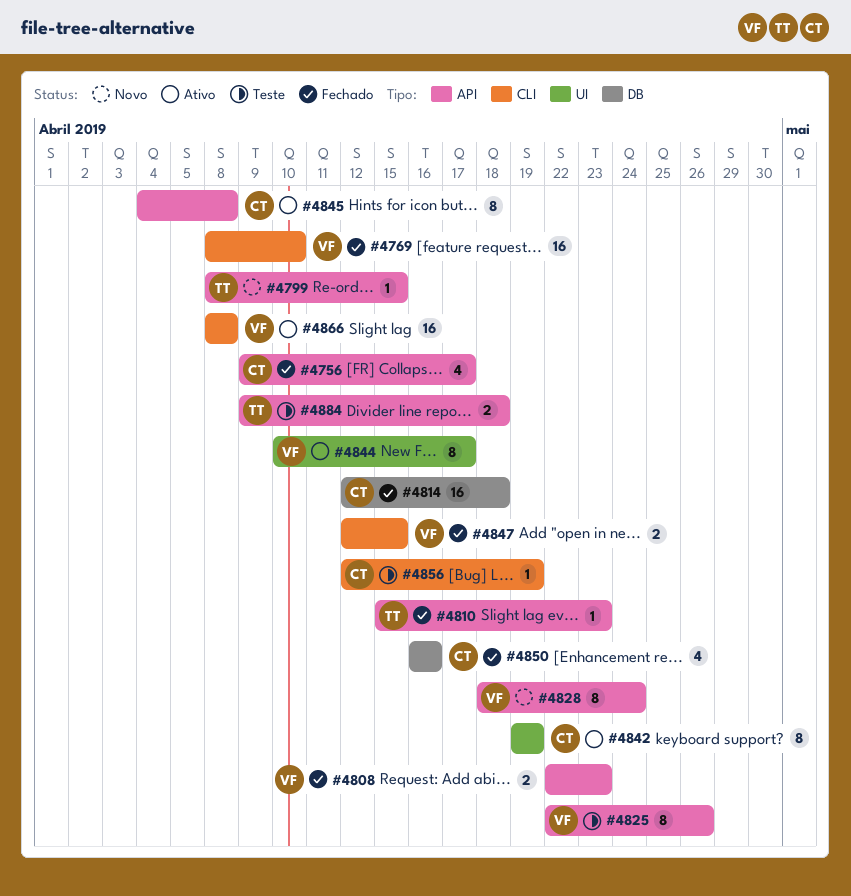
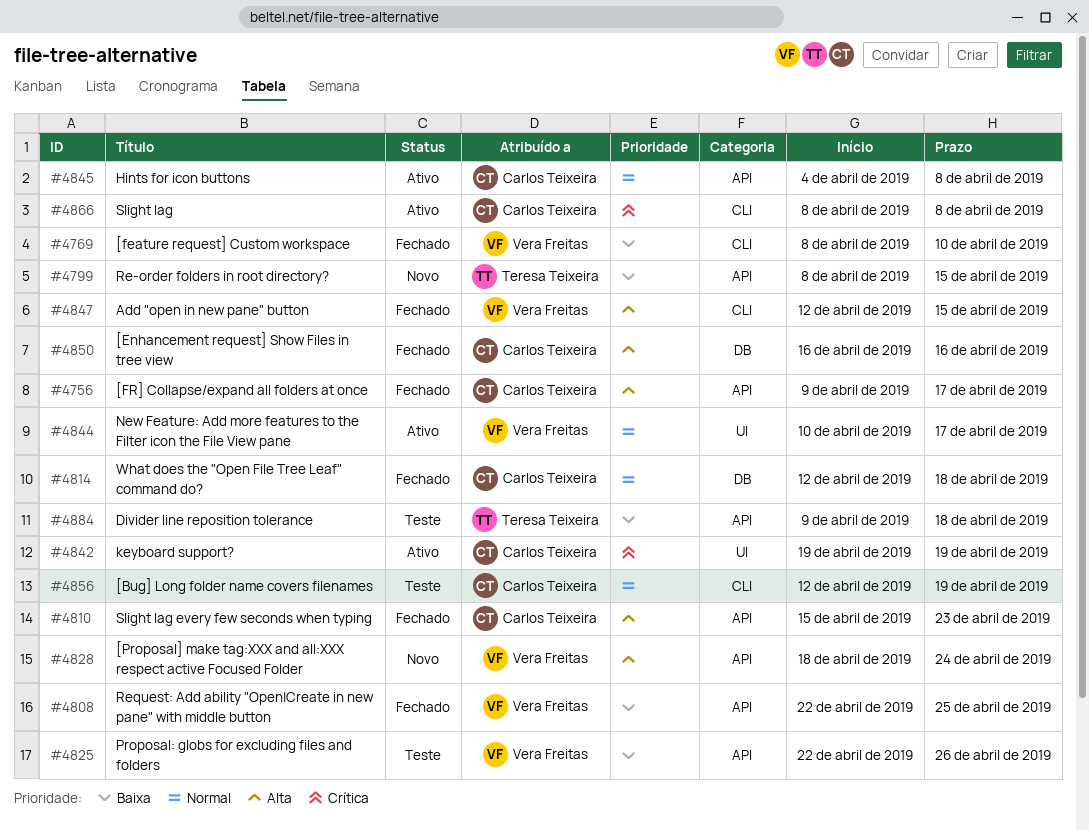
#4808, due: Apr 23 -> Apr 25
#4810, owner: Teresa Teixeira -> Carlos Teixeira
#4866, owner: Vera Freitas -> Carlos Teixeira

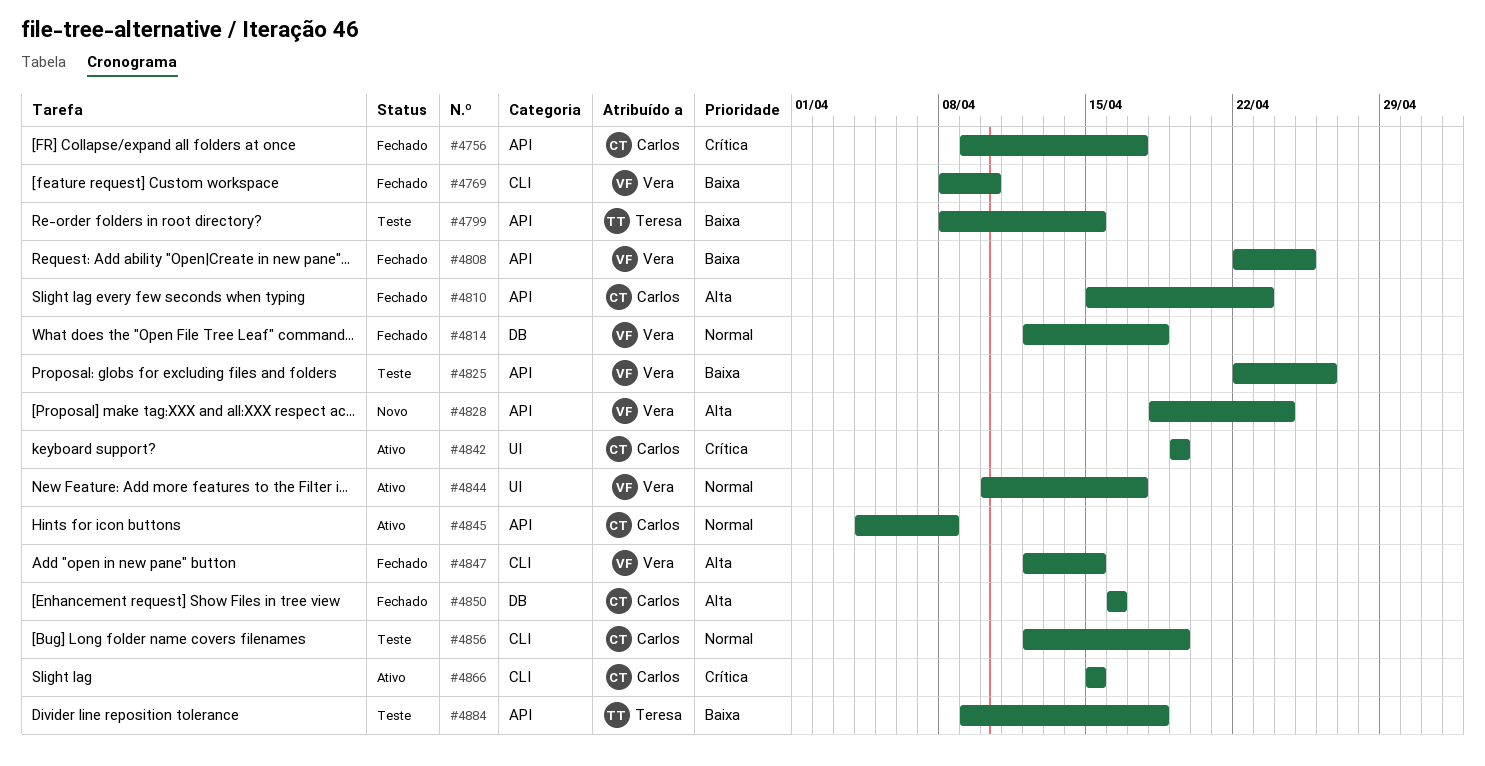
#4756, priority: Alta -> Crítica
#4799, status: Novo -> Teste
#4814, owner: Carlos Teixeira -> Vera Freitas
#4866, start: Apr 8 -> Apr 15
#4866, due: Apr 8 -> Apr 15

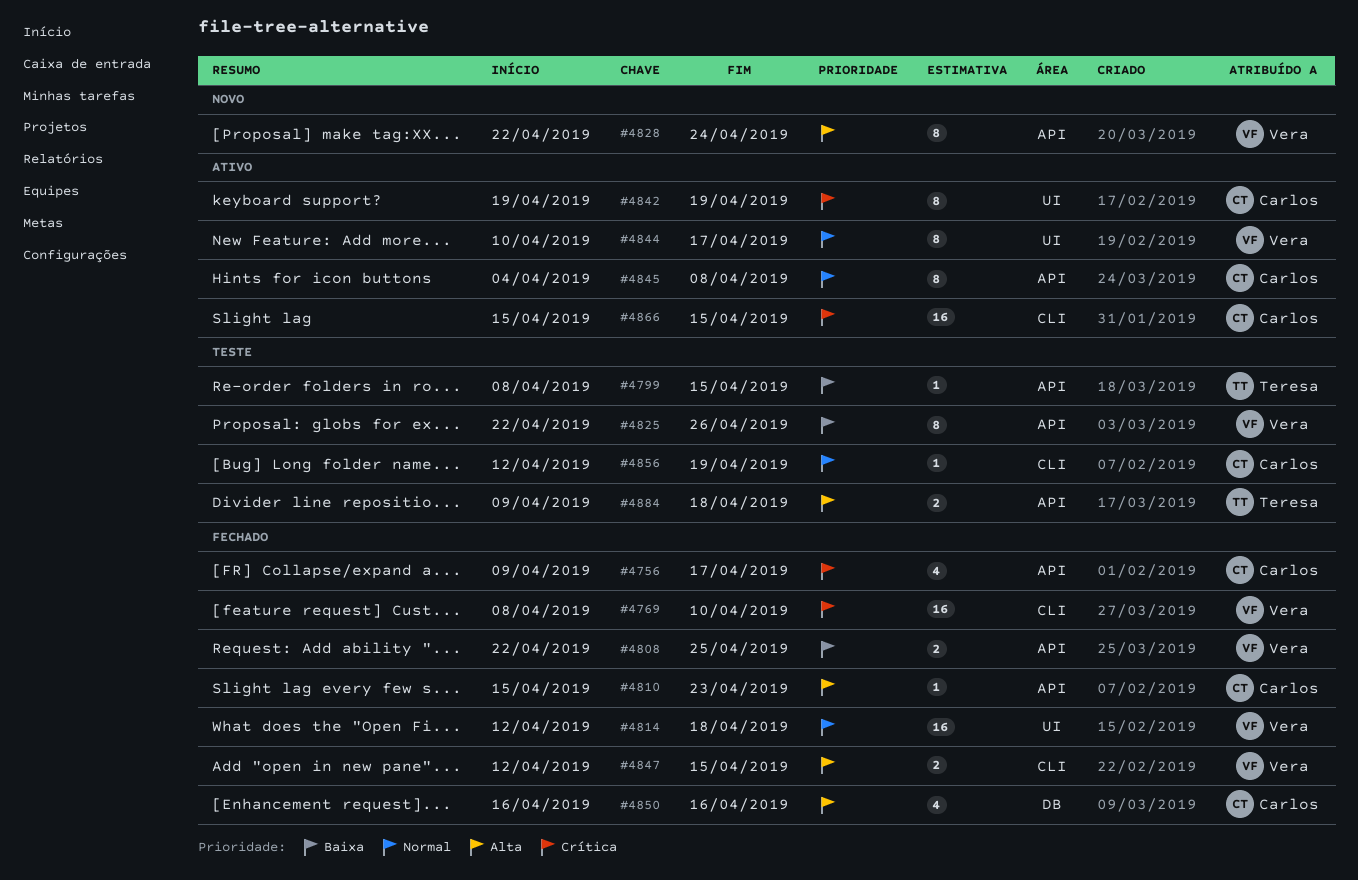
#4769, priority: Baixa -> Crítica
#4814, label: DB -> UI
#4828, start: Apr 18 -> Apr 22
#4884, priority: Baixa -> Alta

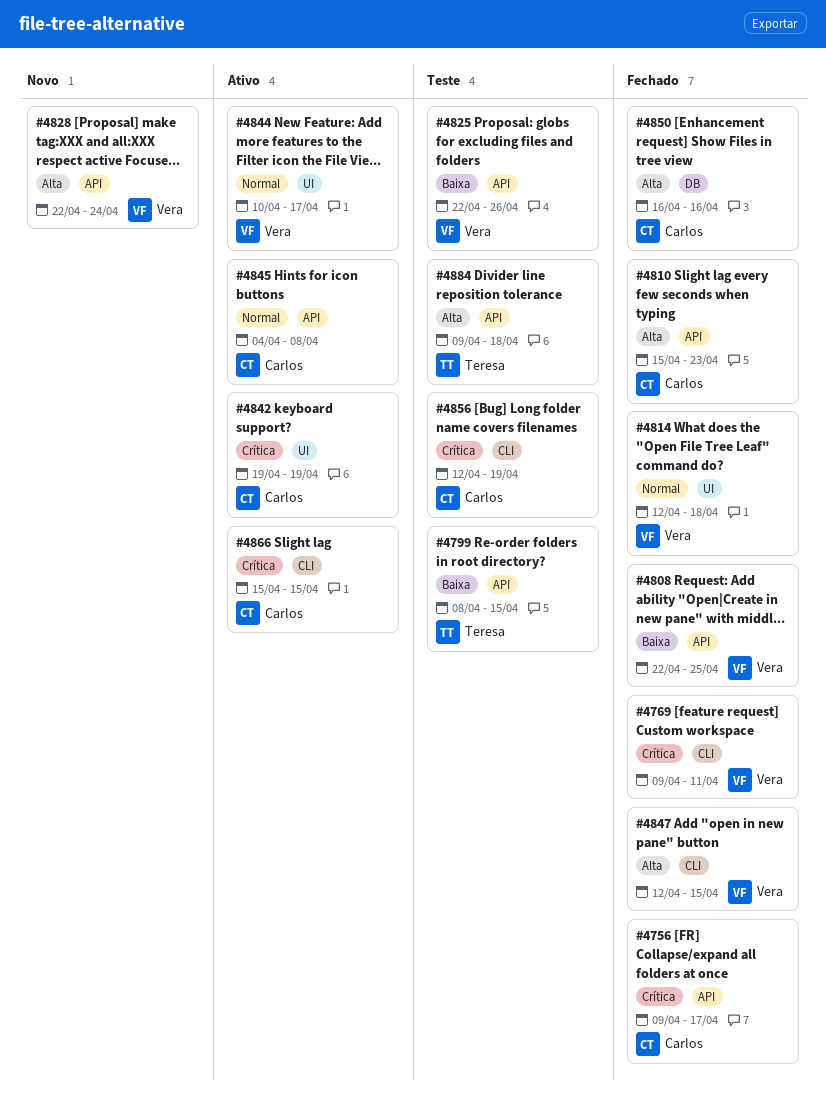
#4769, start: Apr 8 -> Apr 9
#4769, due: Apr 10 -> Apr 11
#4856, priority: Normal -> Crítica

